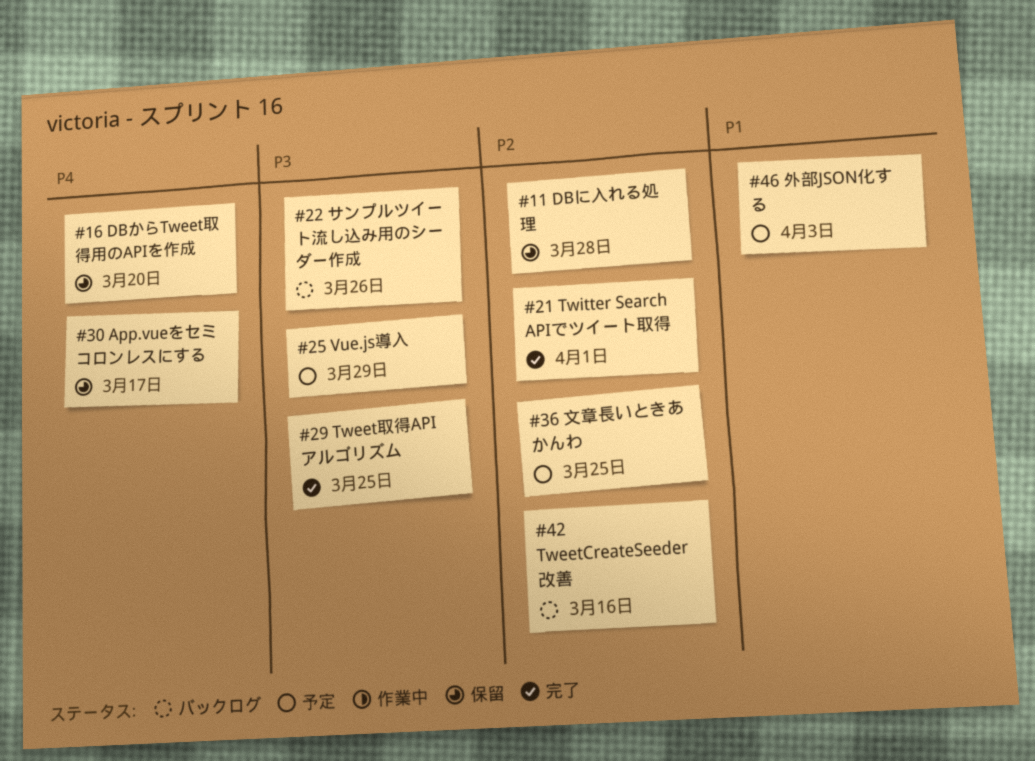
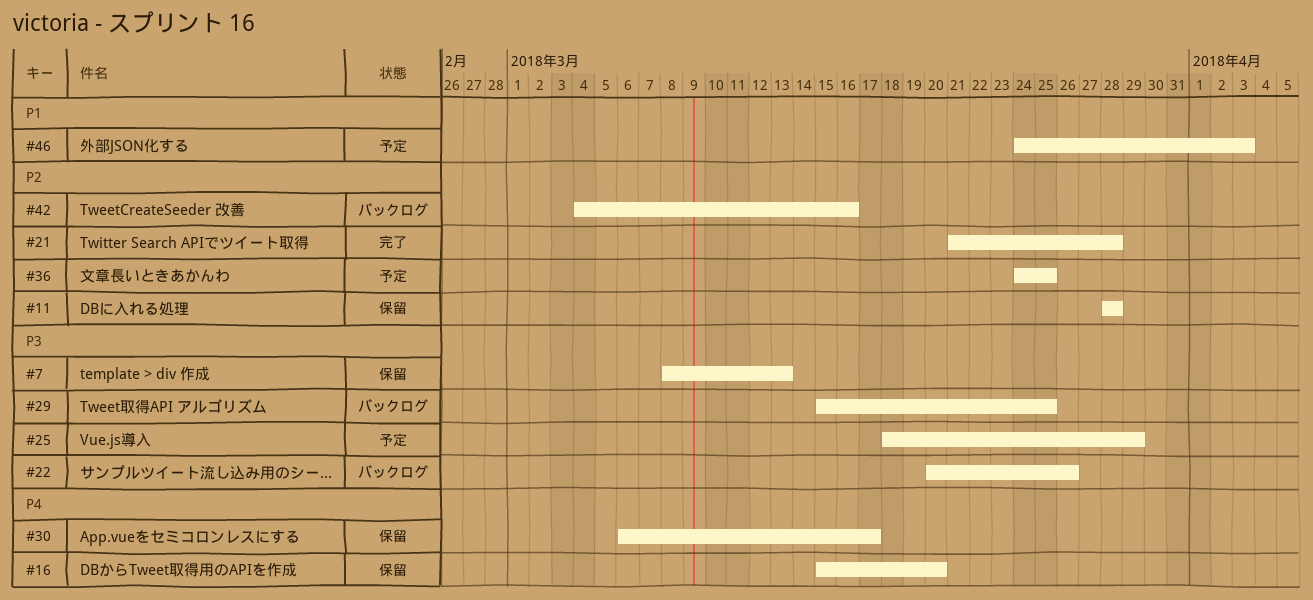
#7: none -> present
#21, due: Apr 1 -> Mar 28
#29, status: 完了 -> バックログ

